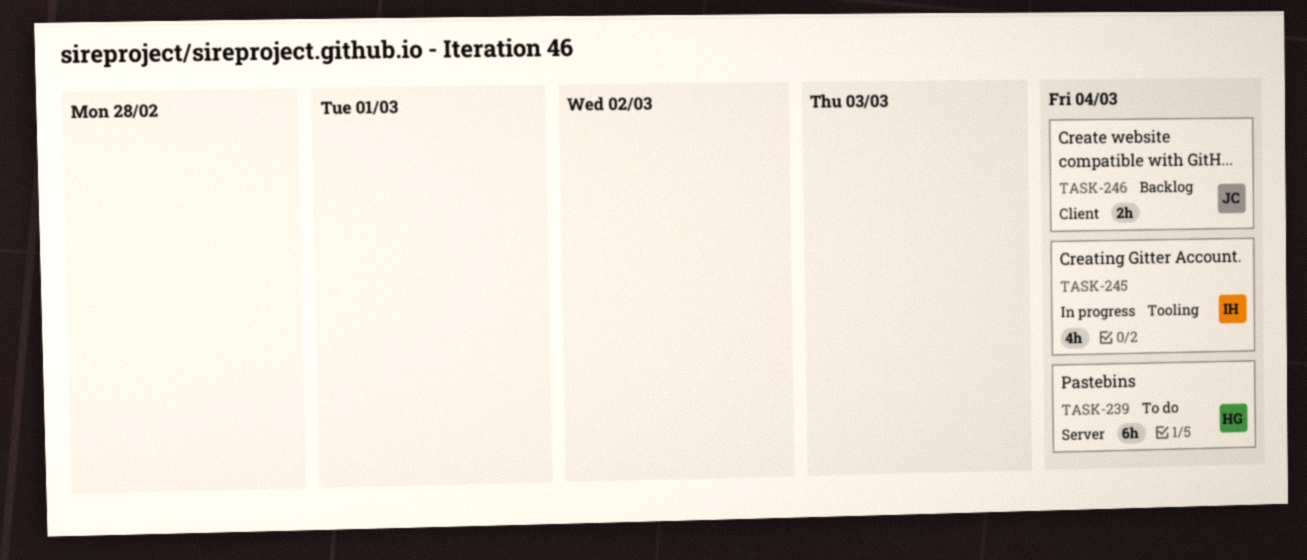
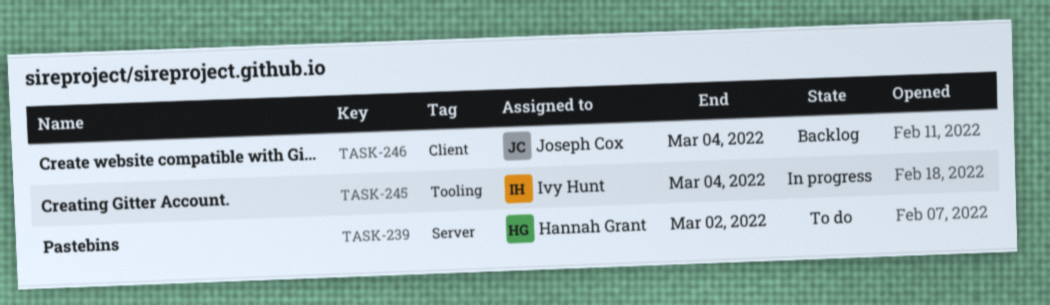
TASK-239, due: Mar 4 -> Mar 2

